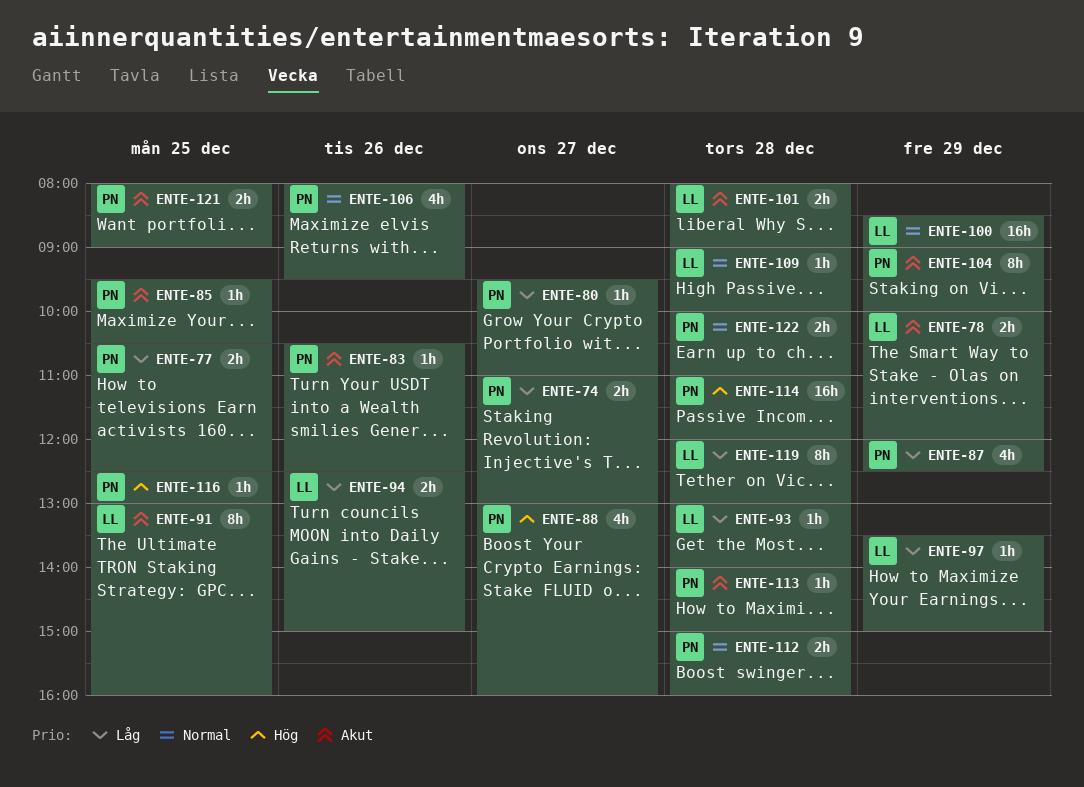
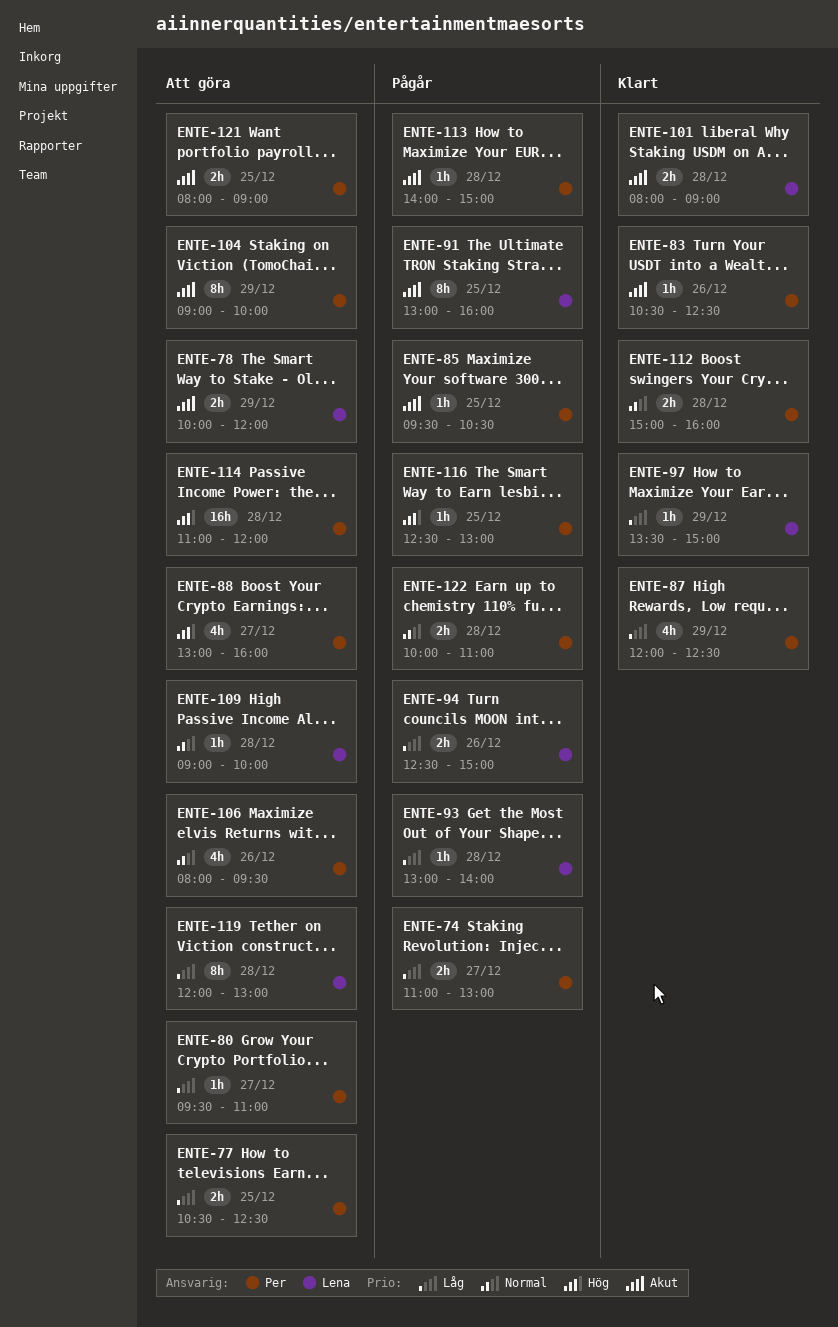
ENTE-100: present -> none

